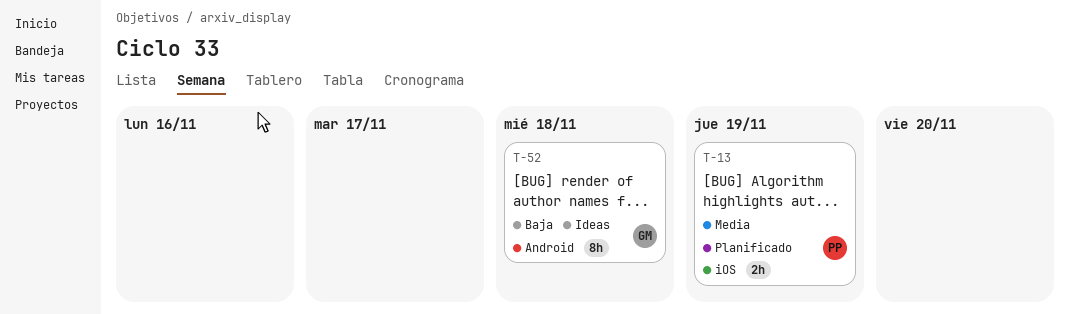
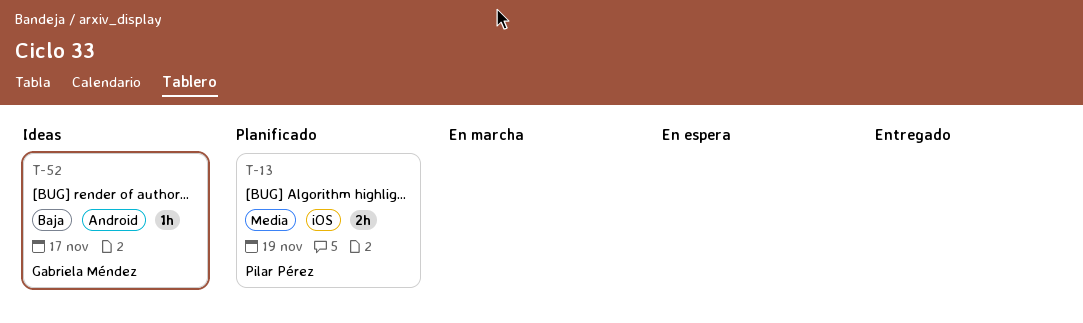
T-52, estimate: 8h -> 1h
T-52, due: Nov 18 -> Nov 17

